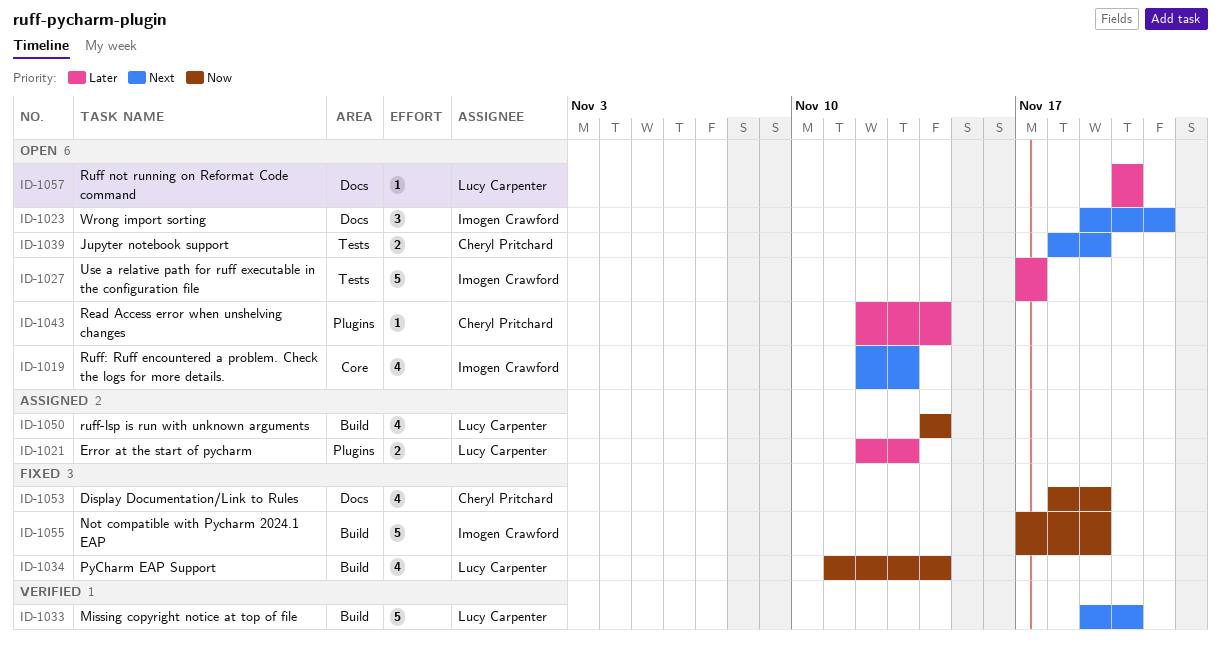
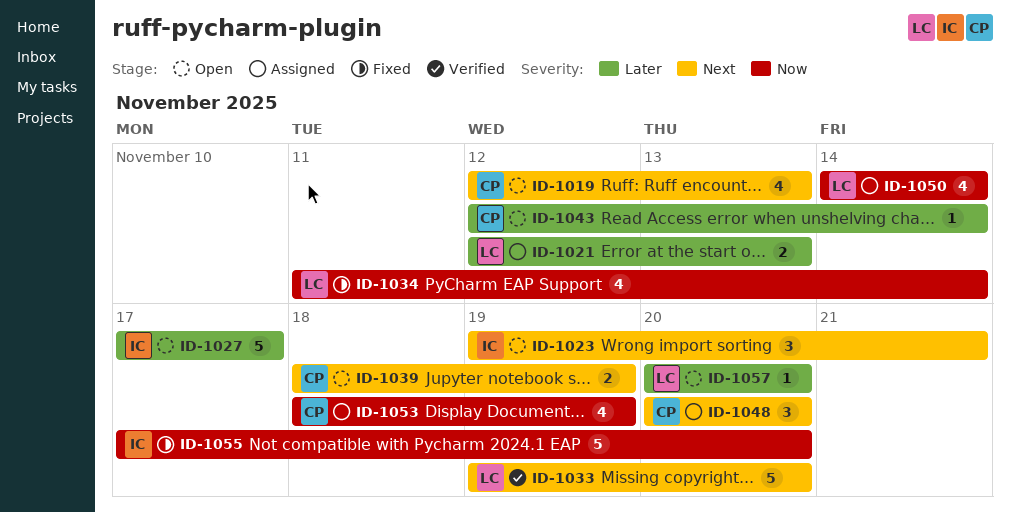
ID-1019, owner: Imogen Crawford -> Cheryl Pritchard
ID-1048: none -> present
ID-1053, status: Fixed -> Assigned
ID-1055, due: Nov 19 -> Nov 20

